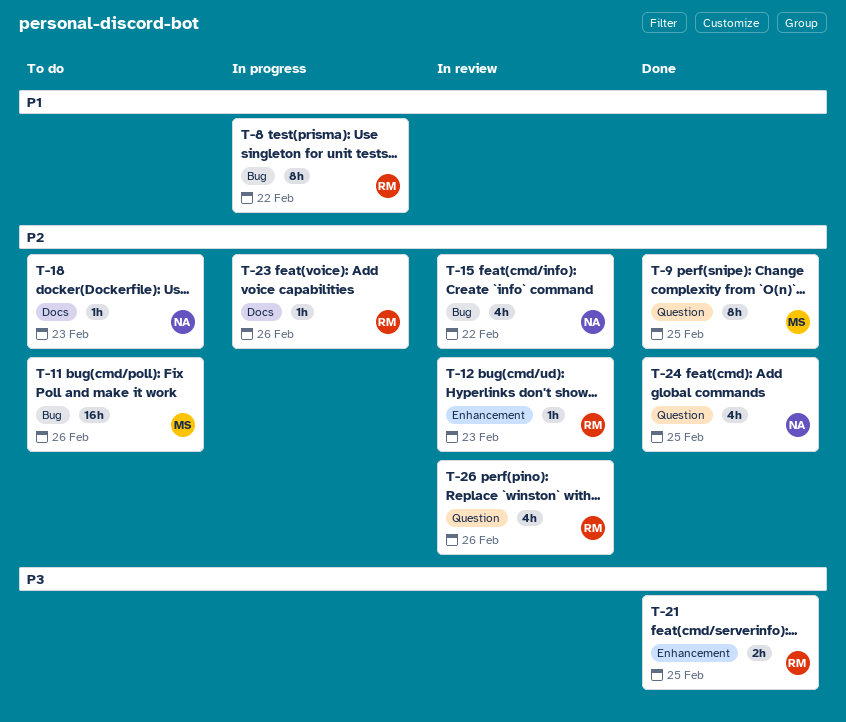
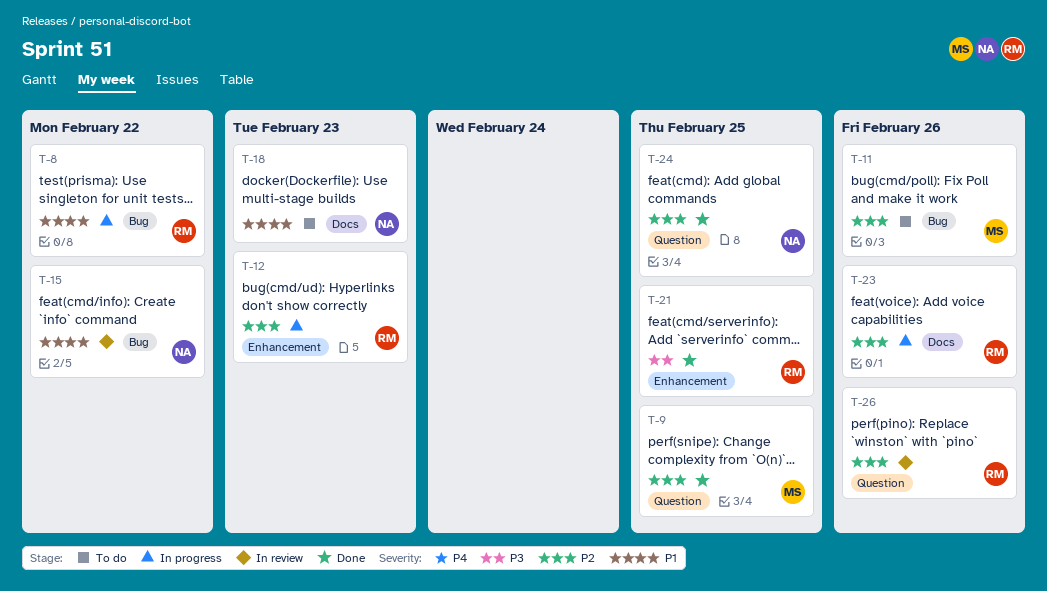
T-12, status: In review -> In progress
T-15, priority: P2 -> P1
T-18, priority: P2 -> P1

